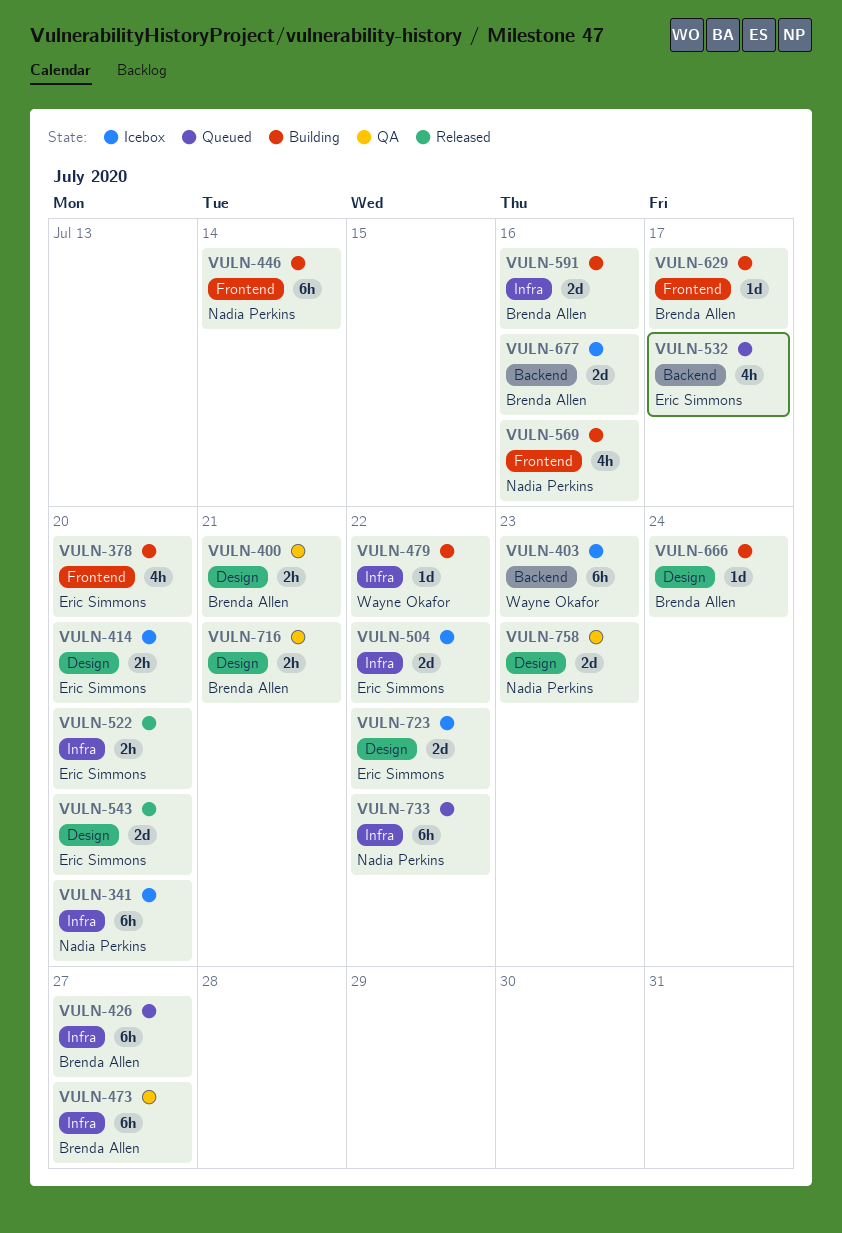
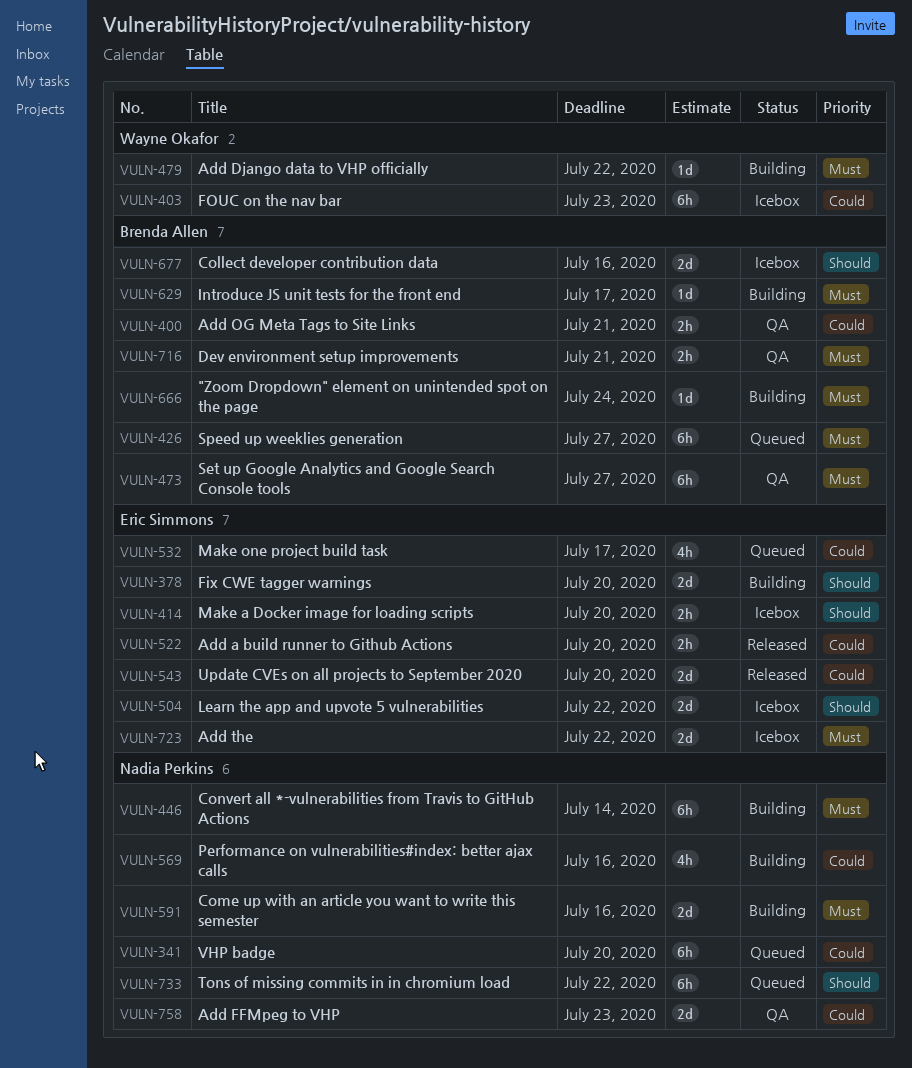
VULN-341, status: Icebox -> Queued
VULN-378, estimate: 4h -> 2d
VULN-591, owner: Brenda Allen -> Nadia Perkins

